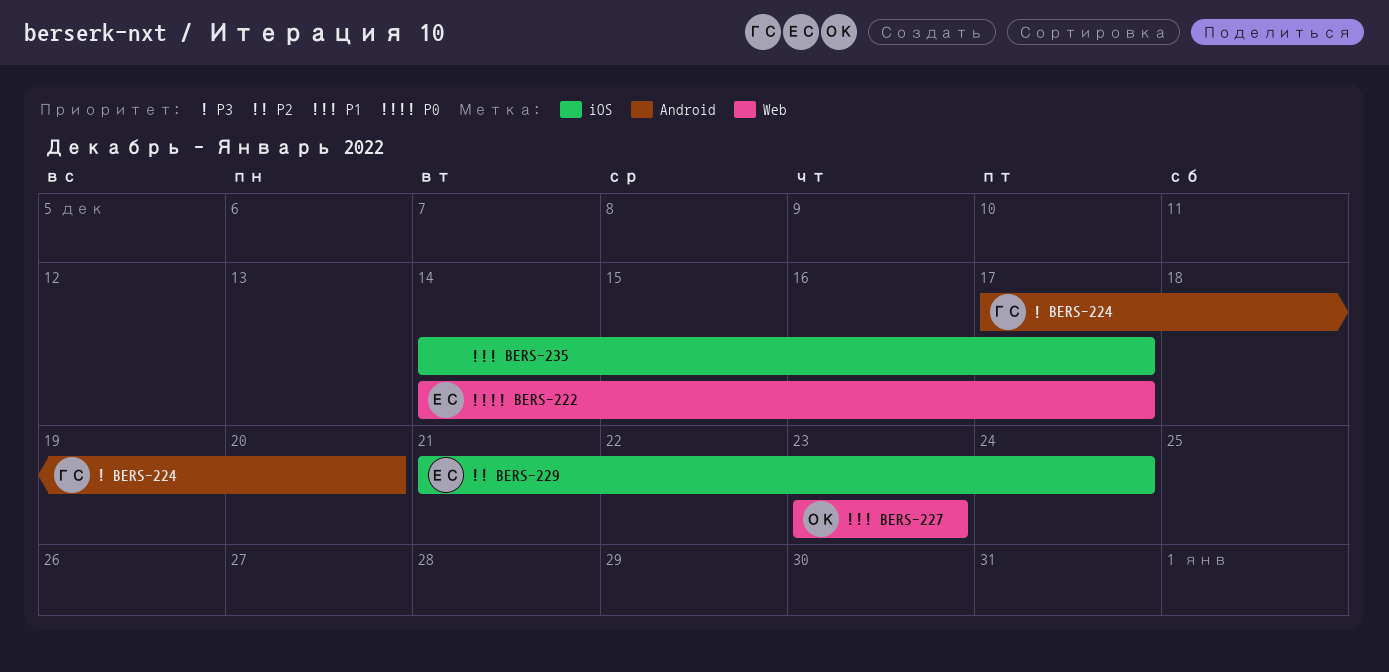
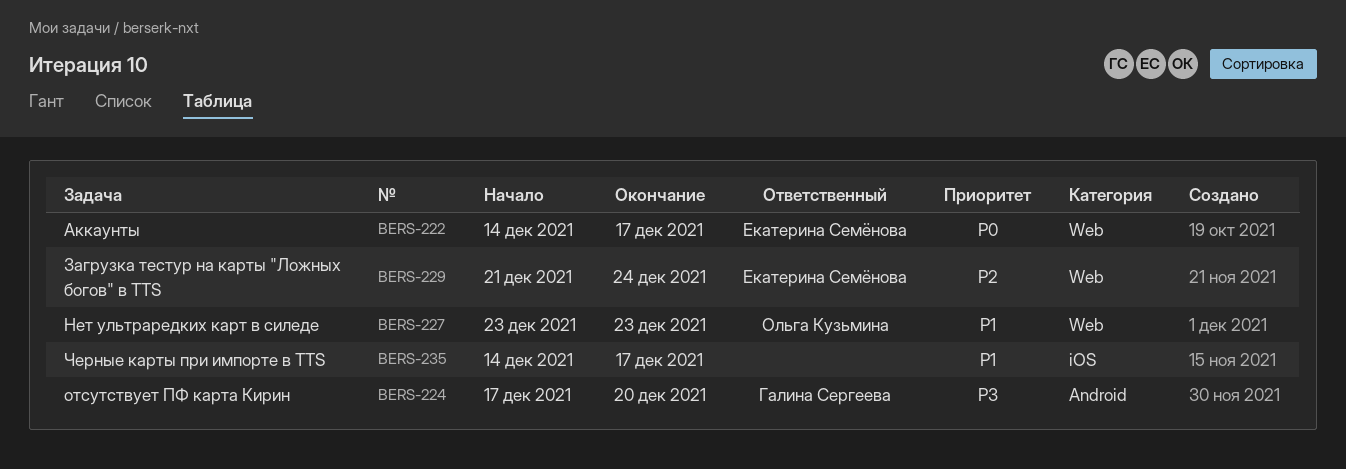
BERS-229, label: iOS -> Web

